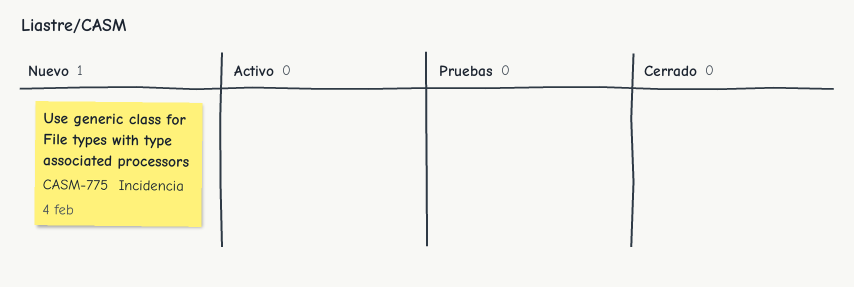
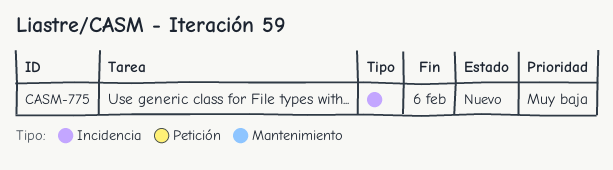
CASM-775, due: Feb 4 -> Feb 6

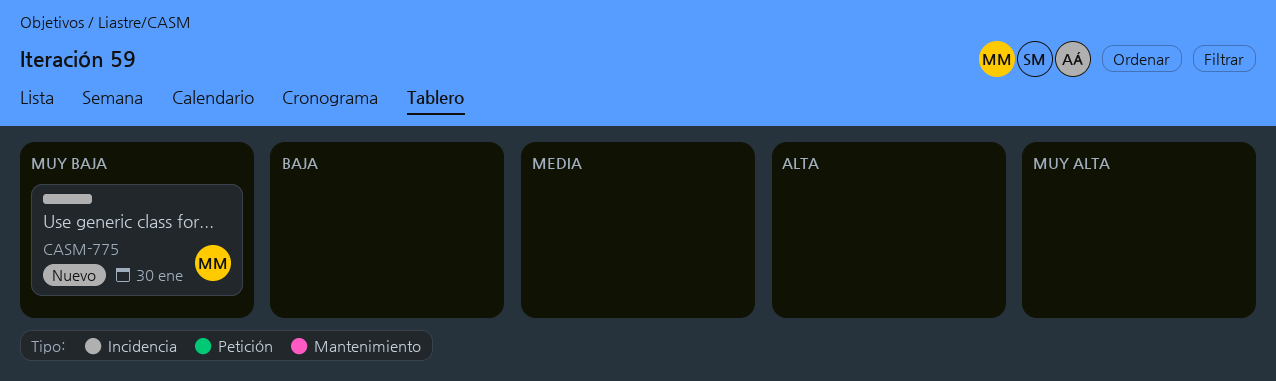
CASM-775, due: Feb 6 -> Jan 30

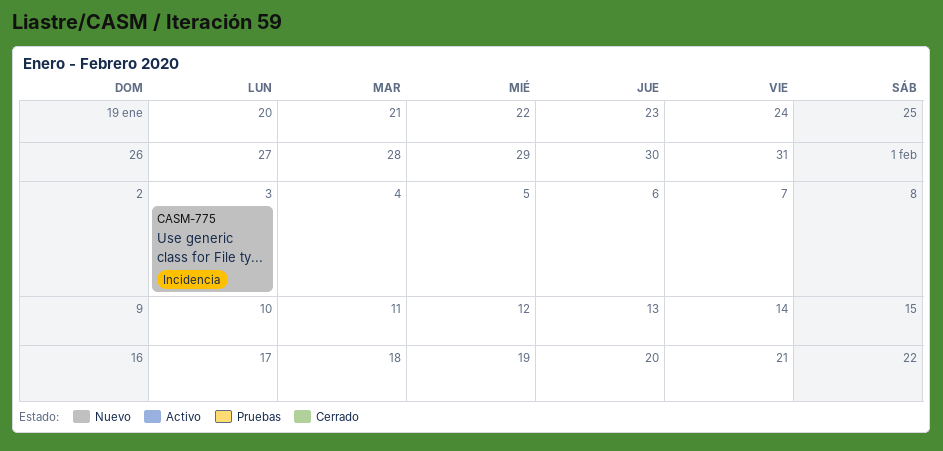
CASM-775, due: Jan 30 -> Feb 3

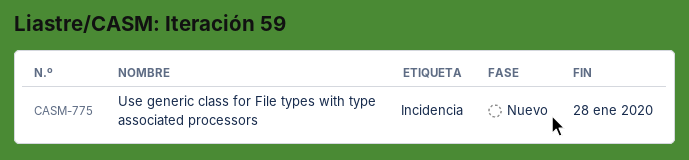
CASM-775, due: Feb 3 -> Jan 28

